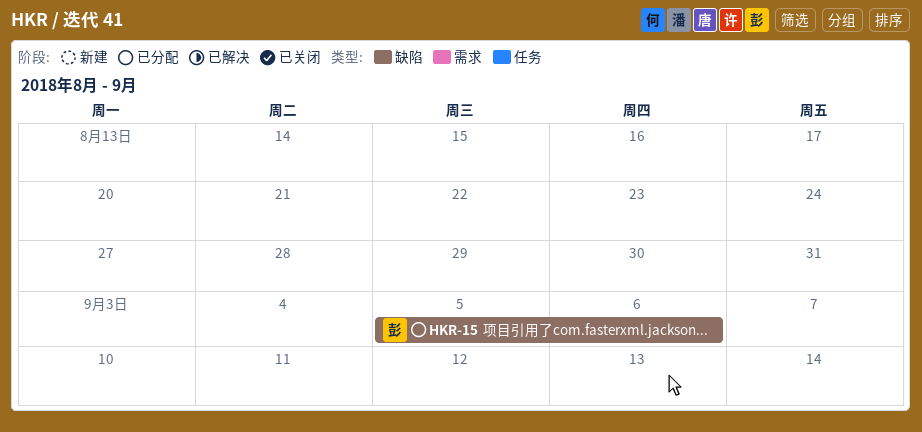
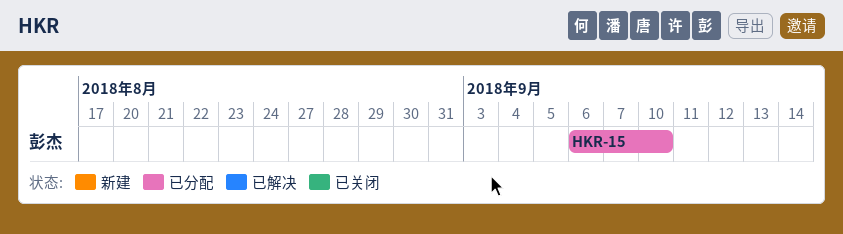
HKR-15, start: Sep 5 -> Sep 6
HKR-15, due: Sep 6 -> Sep 10

